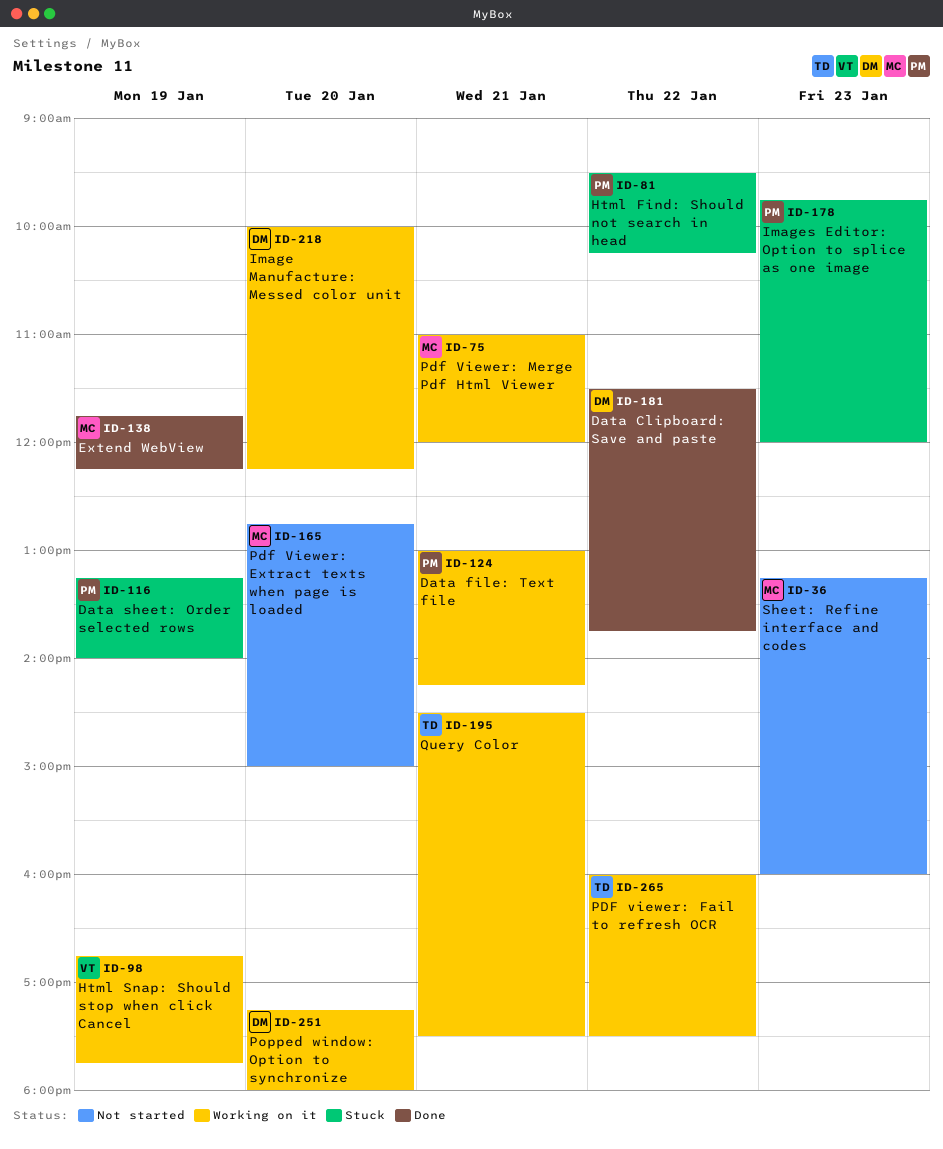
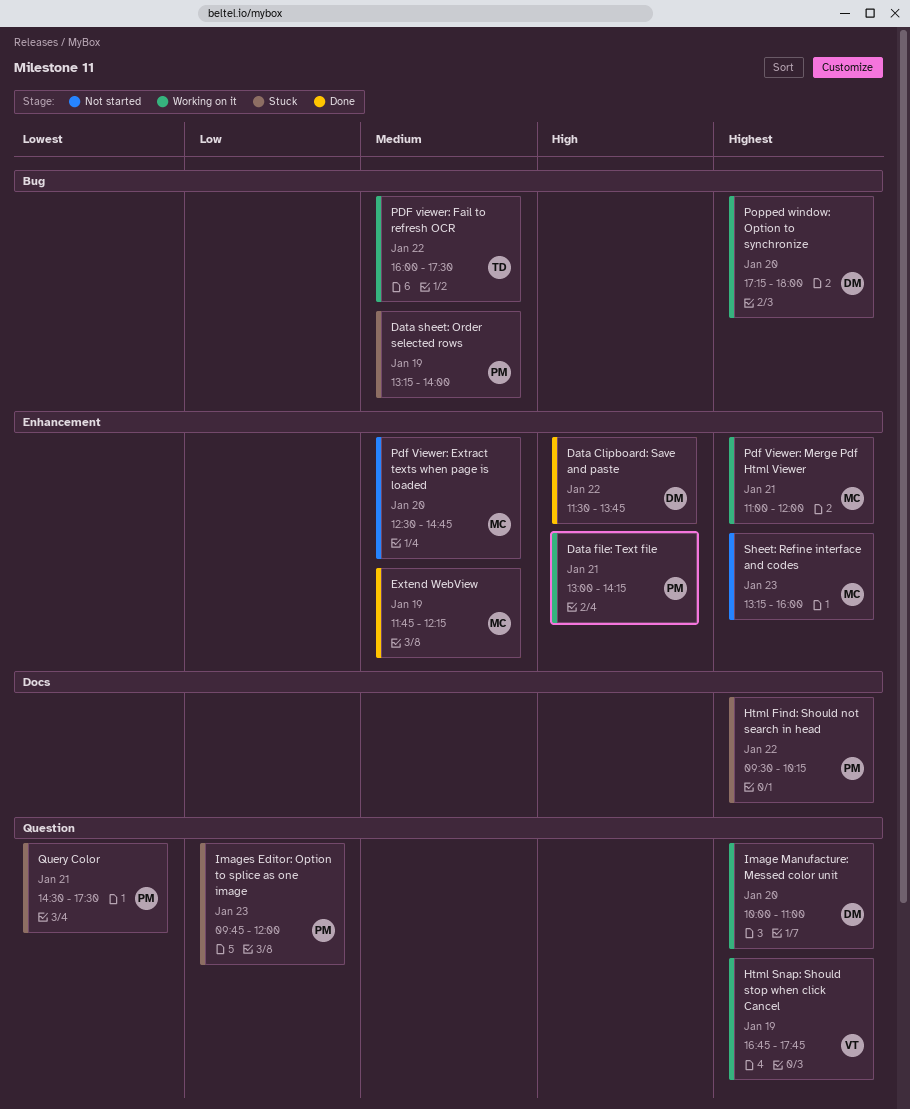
Image Manufacture: Messed color unit, ends: 12:15 -> 11:00
Pdf Viewer: Extract texts when page is loaded, begins: 12:45 -> 12:30
Pdf Viewer: Extract texts when page is loaded, ends: 15:00 -> 14:45
Query Color, status: Working on it -> Stuck
Query Color, owner: TD -> PM

